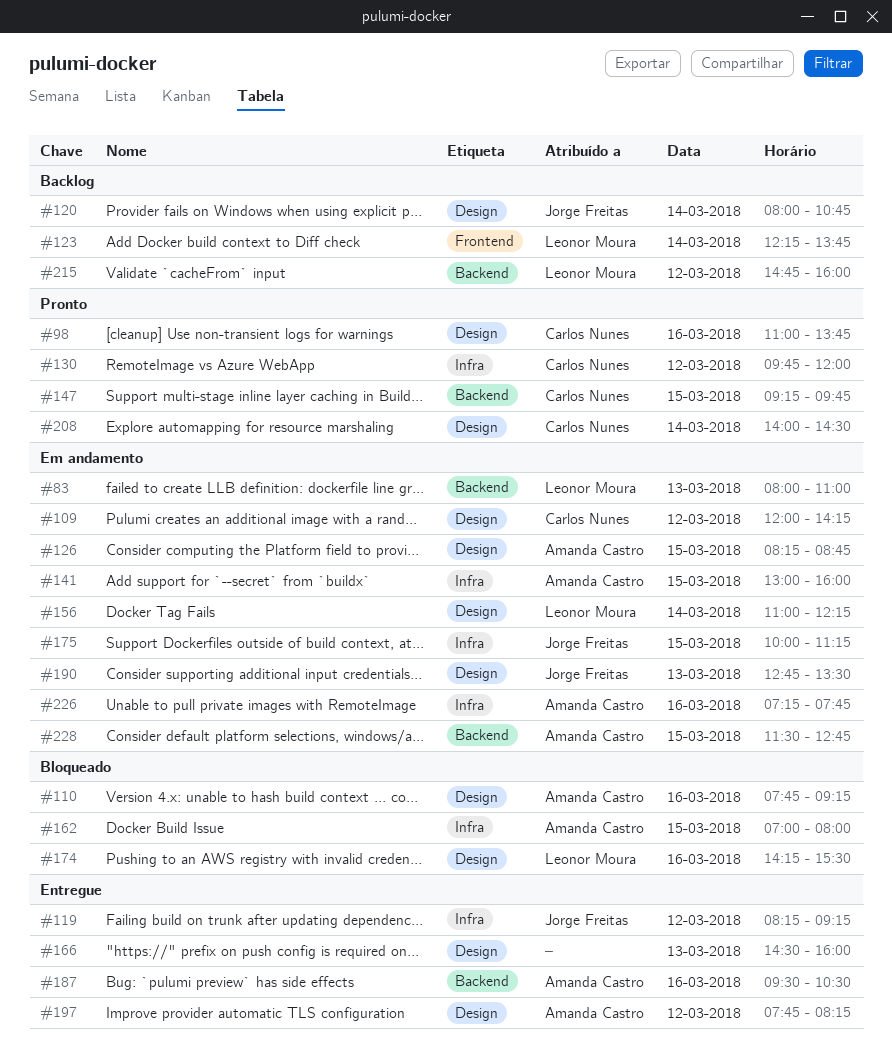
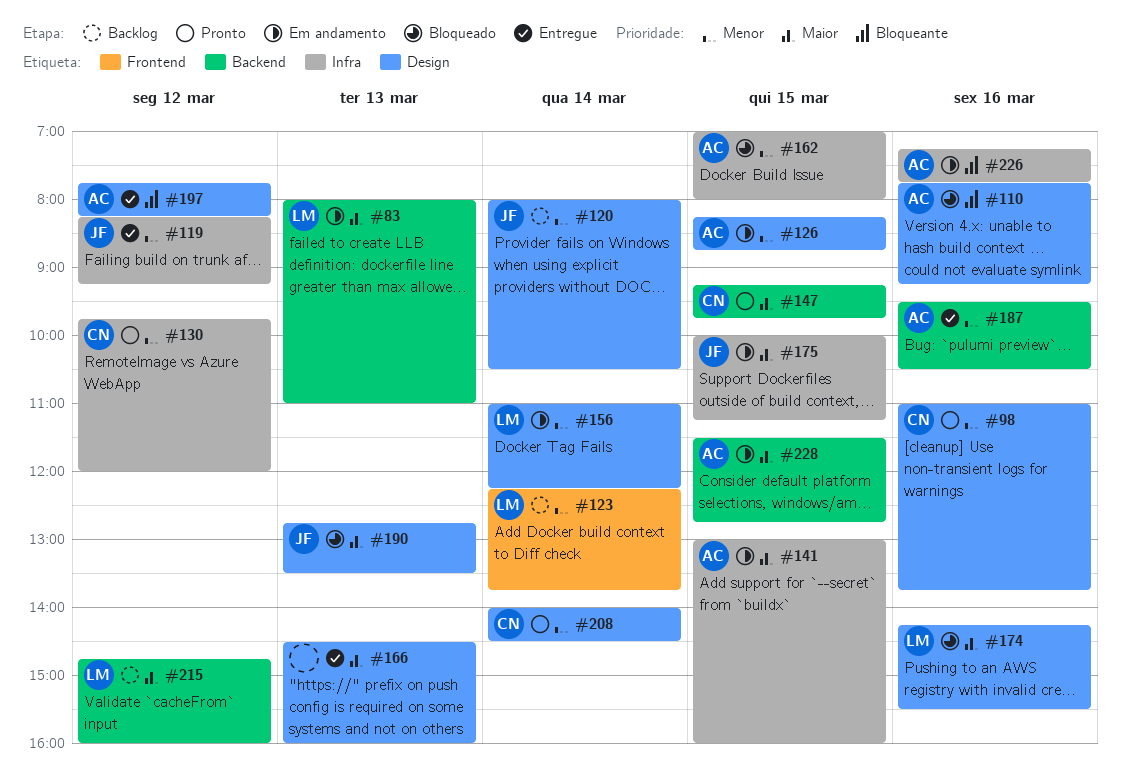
#109: present -> none
#120, ends: 10:45 -> 10:30
#190, status: Em andamento -> Bloqueado

